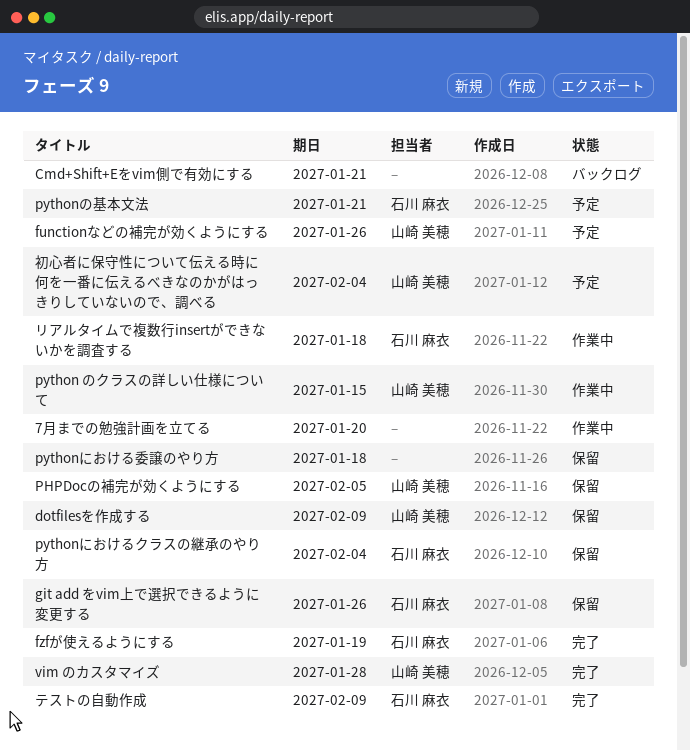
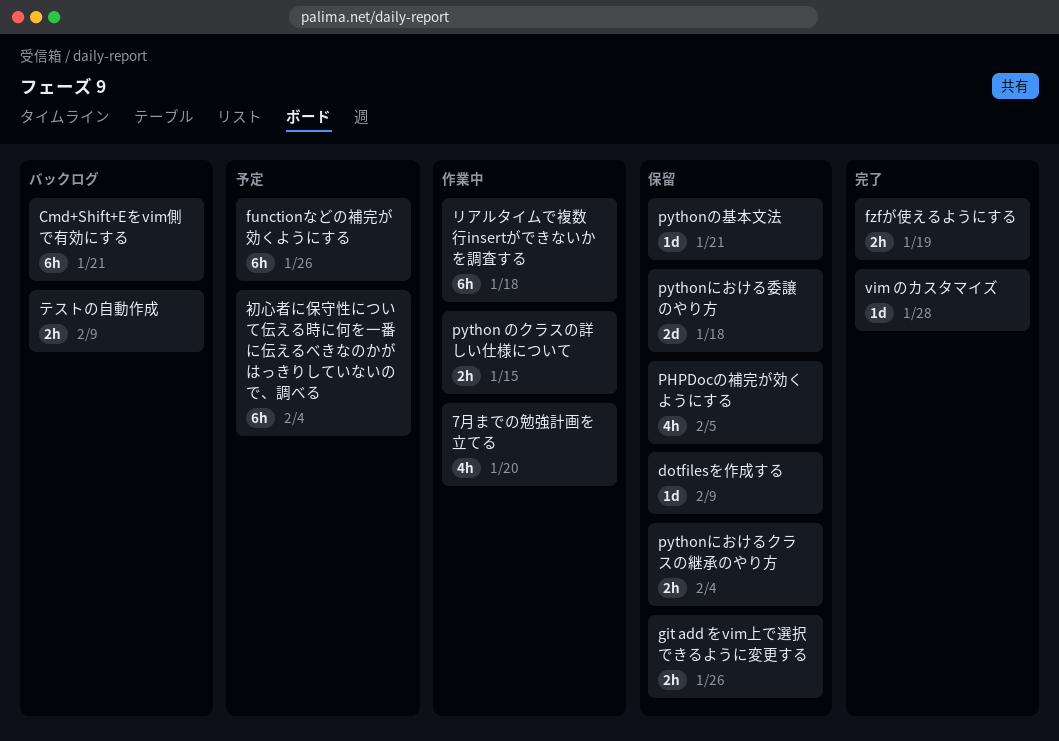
pythonの基本文法, status: 予定 -> 保留
テストの自動作成, status: 完了 -> バックログ

